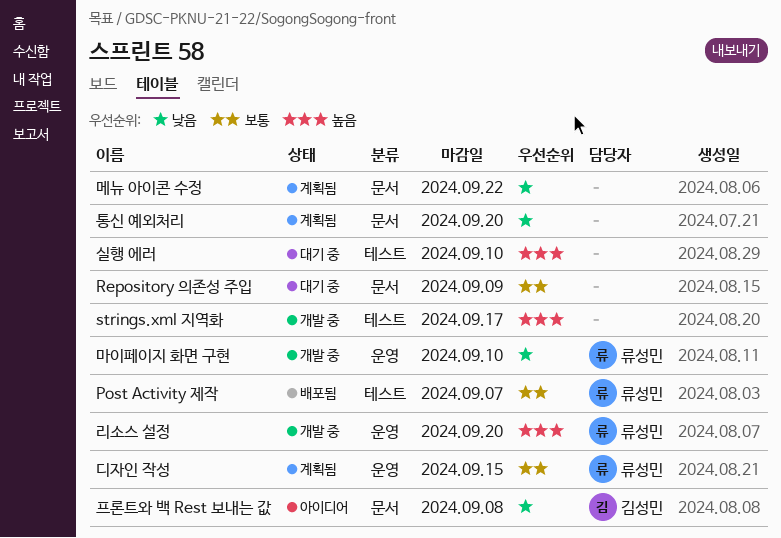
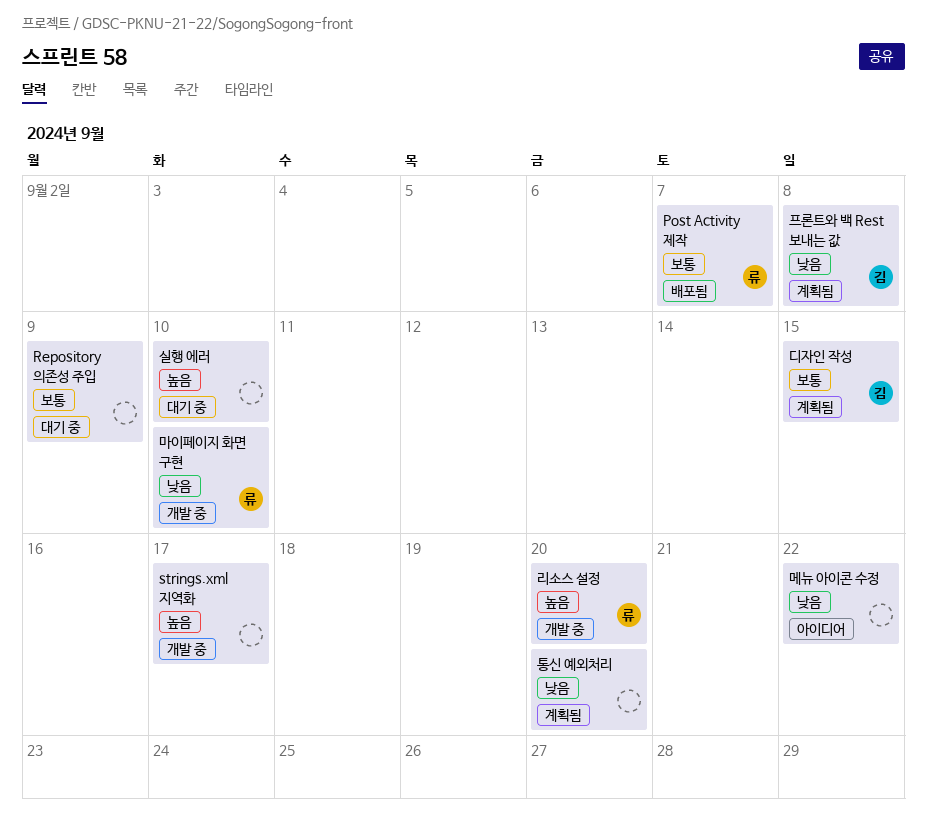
디자인 작성, owner: 류성민 -> 김성민
메뉴 아이콘 수정, status: 계획됨 -> 아이디어
프론트와 백 Rest 보내는 값, status: 아이디어 -> 계획됨

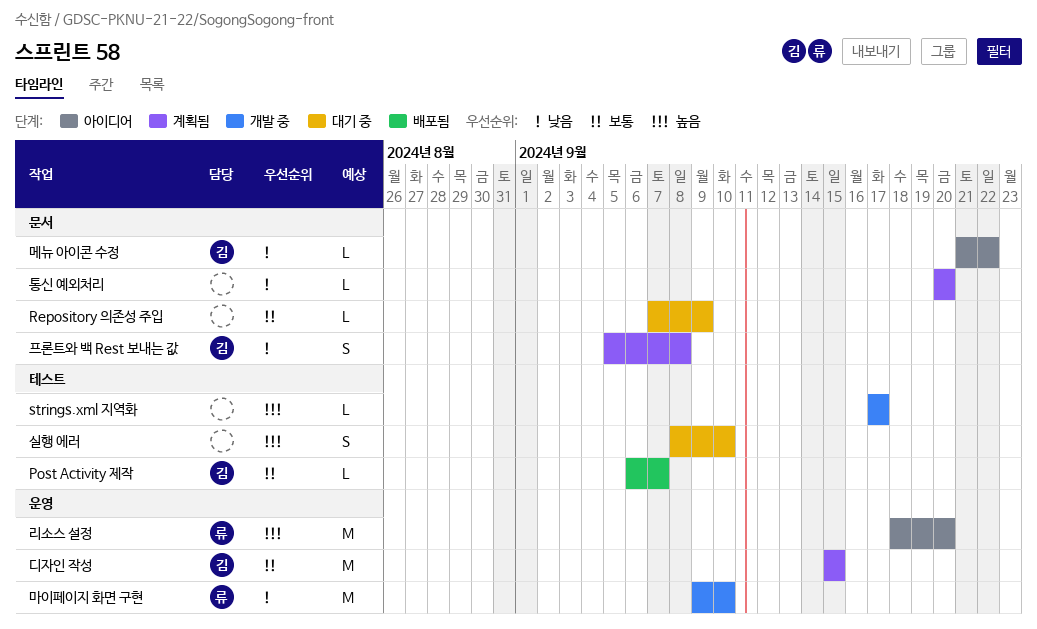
Post Activity 제작, owner: 류 -> 김
리소스 설정, status: 개발 중 -> 아이디어
메뉴 아이콘 수정, owner: none -> 김

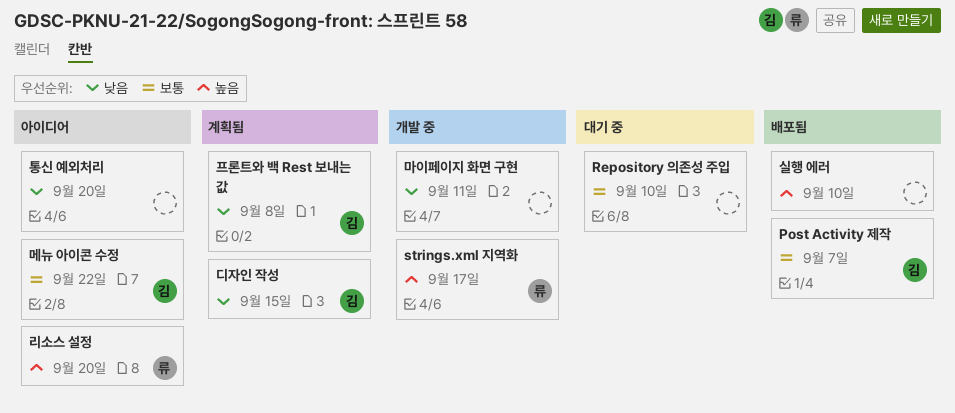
Repository 의존성 주입, due: Sep 9 -> Sep 10
strings.xml 지역화, owner: none -> 류
디자인 작성, priority: 보통 -> 낮음
마이페이지 화면 구현, owner: 류 -> none
마이페이지 화면 구현, due: Sep 10 -> Sep 11
메뉴 아이콘 수정, priority: 낮음 -> 보통
실행 에러, status: 대기 중 -> 배포됨
통신 예외처리, status: 계획됨 -> 아이디어

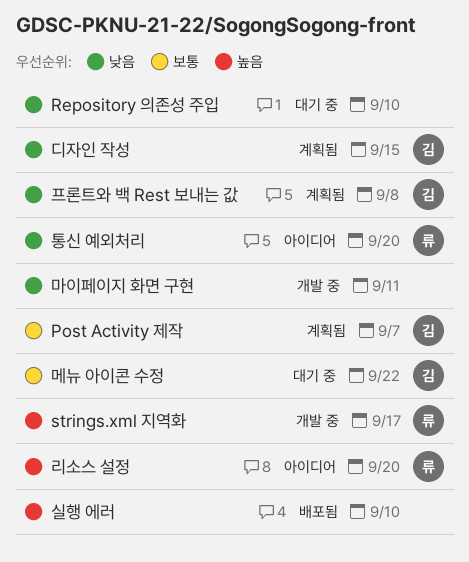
Post Activity 제작, status: 배포됨 -> 계획됨
Repository 의존성 주입, priority: 보통 -> 낮음
메뉴 아이콘 수정, status: 아이디어 -> 대기 중
통신 예외처리, owner: none -> 류

